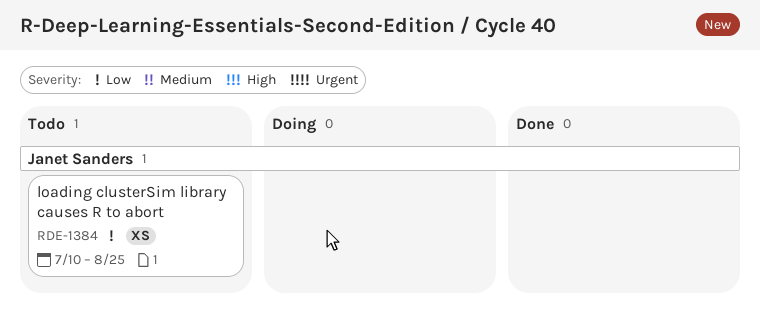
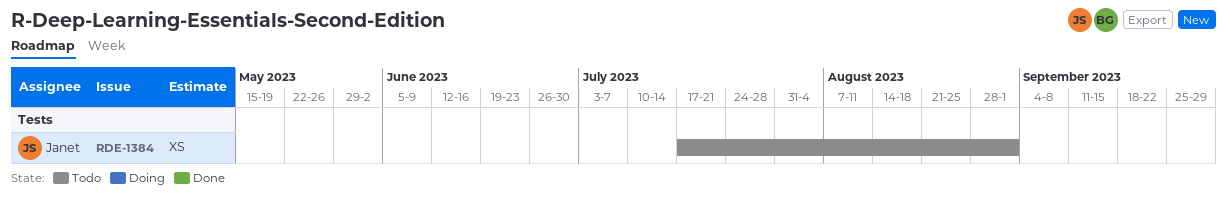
RDE-1384, start: Jul 10 -> Jul 17
RDE-1384, due: Aug 25 -> Sep 1

